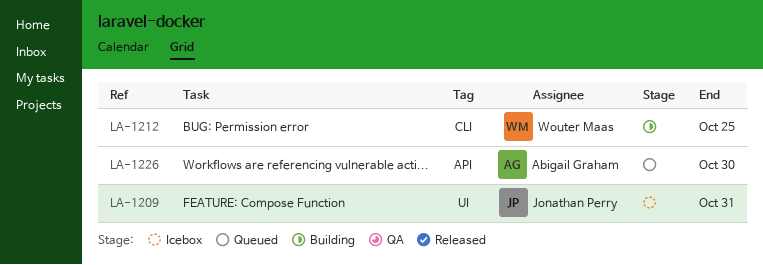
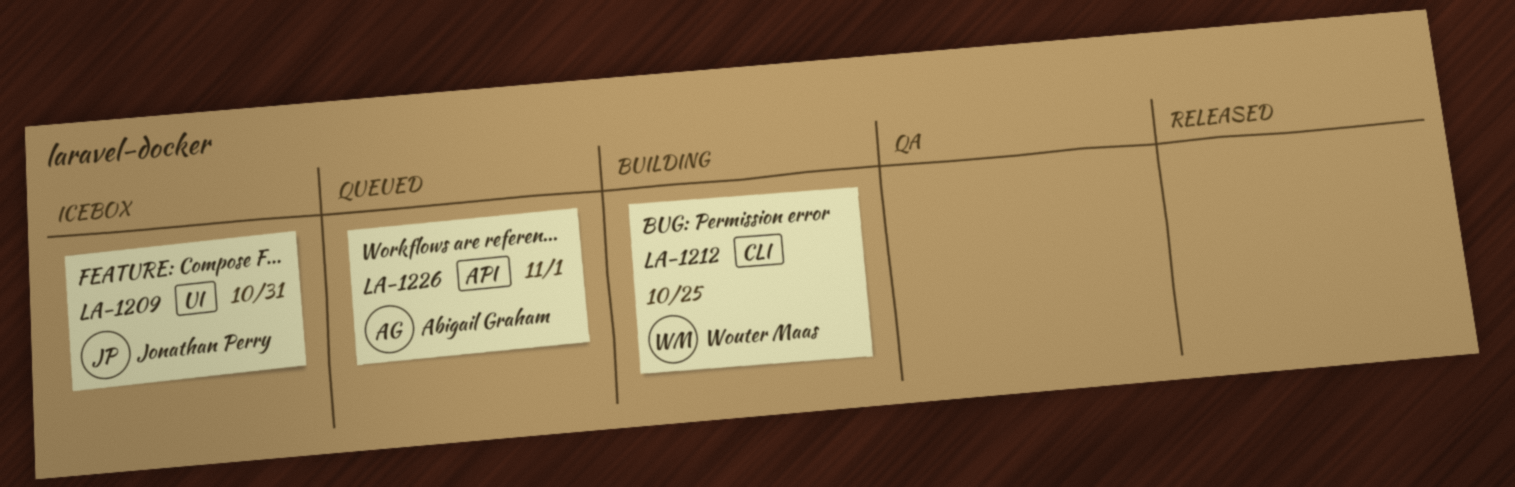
LA-1226, due: Oct 30 -> Nov 1

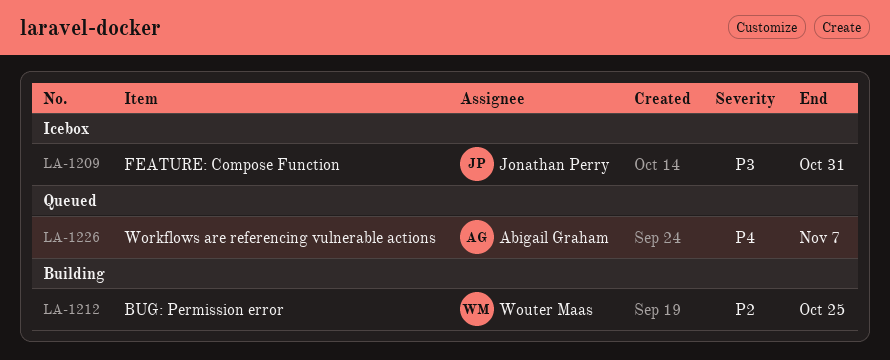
LA-1226, due: Nov 1 -> Nov 7

